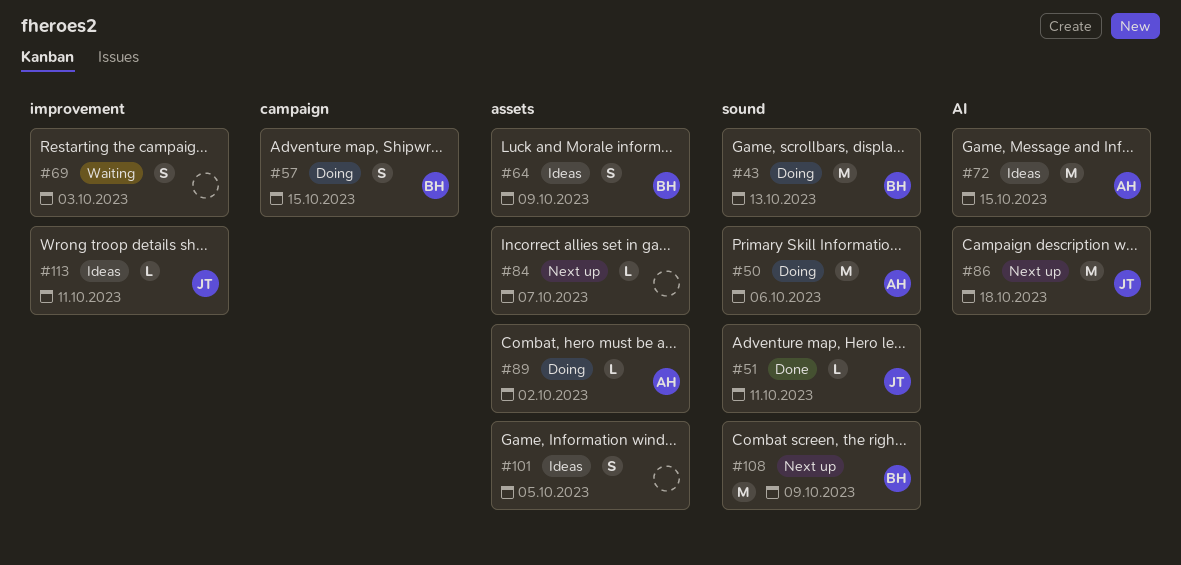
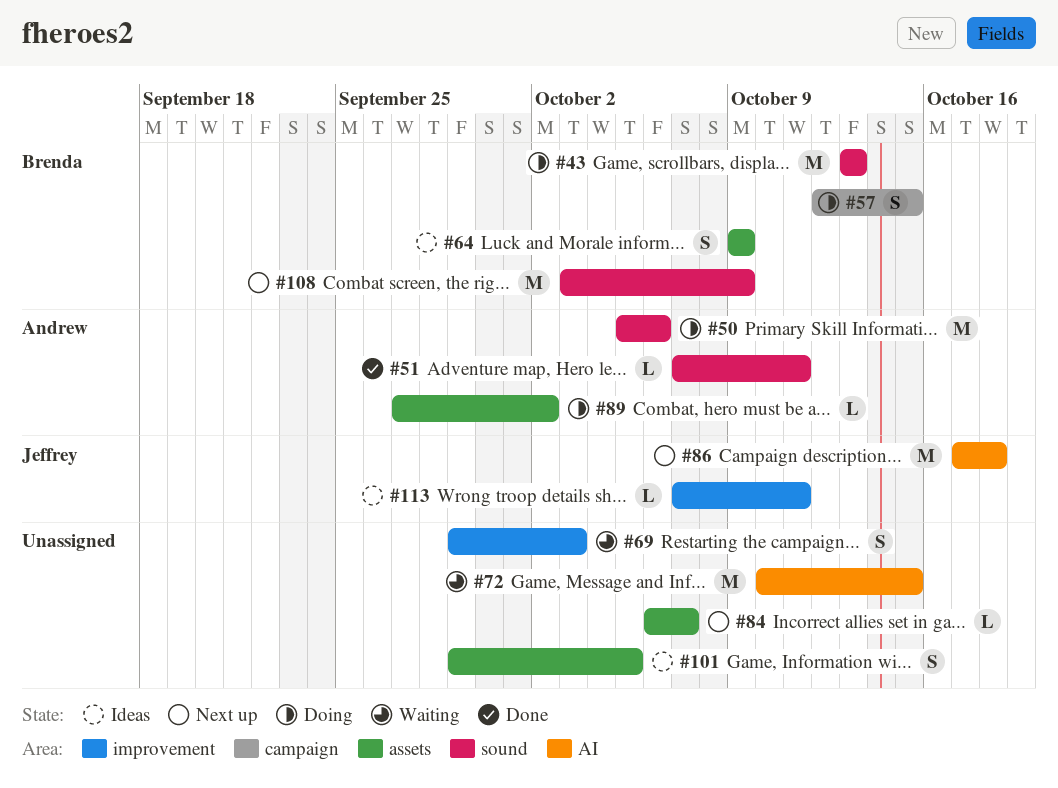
#51, owner: Jeffrey -> Andrew
#72, status: Ideas -> Waiting
#72, owner: Andrew -> none

